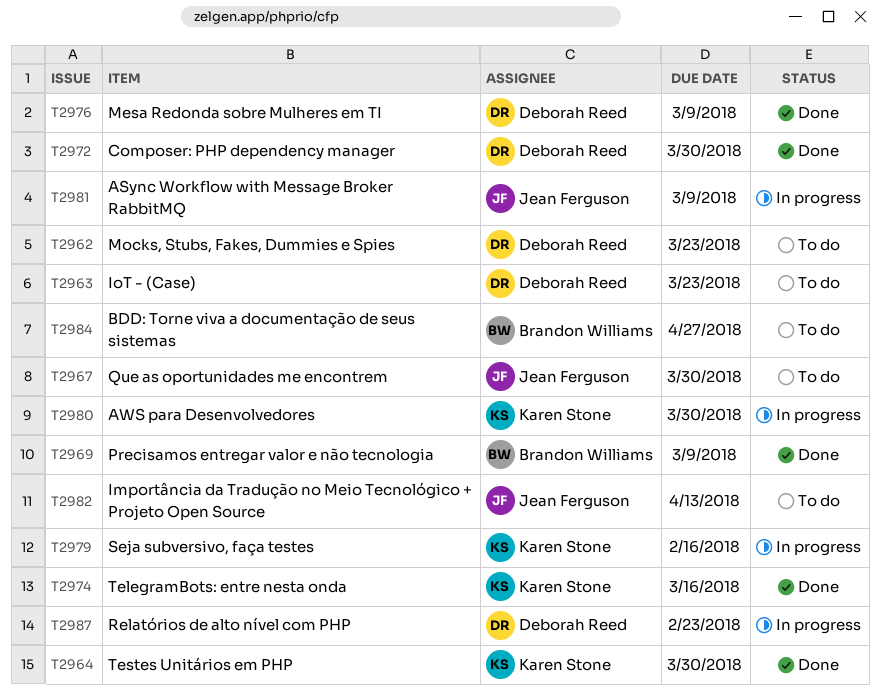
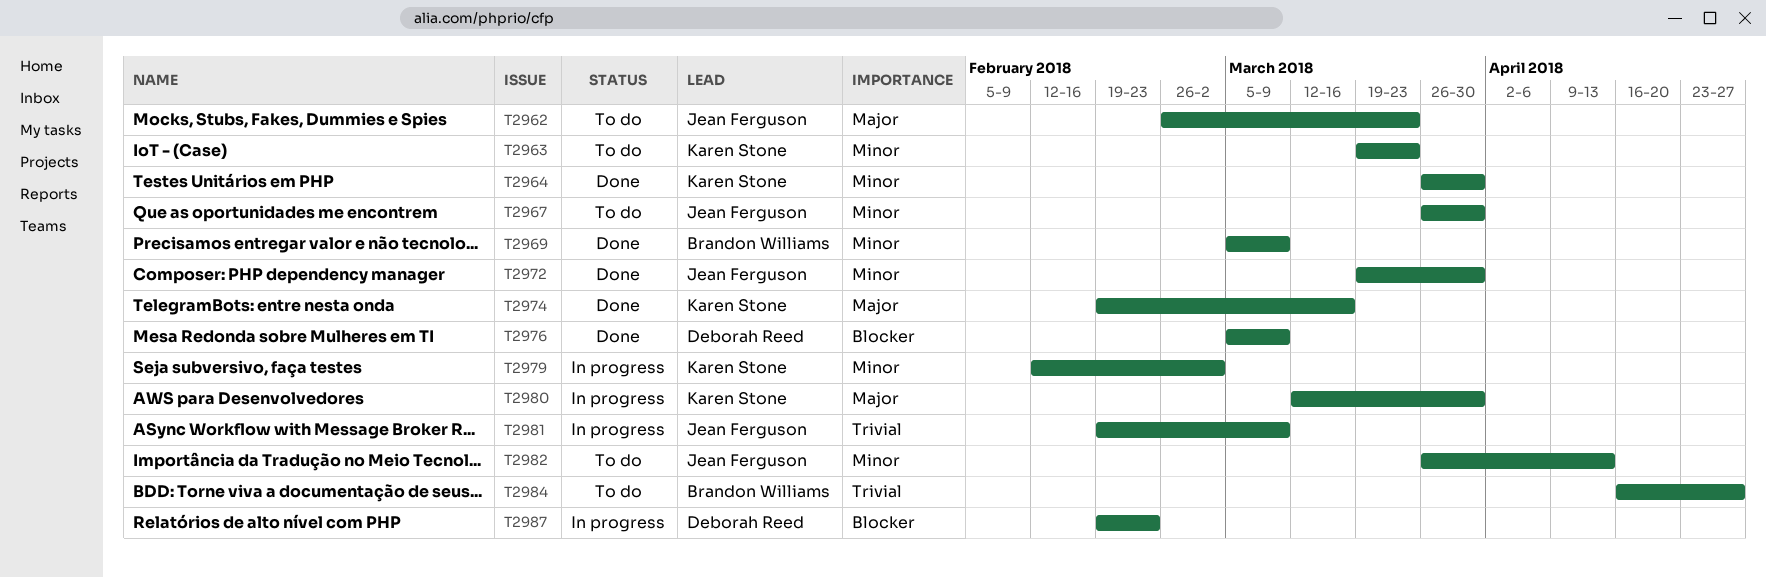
T2962, owner: Deborah Reed -> Jean Ferguson
T2963, owner: Deborah Reed -> Karen Stone
T2972, owner: Deborah Reed -> Jean Ferguson
T2979, due: Feb 16 -> Mar 2

